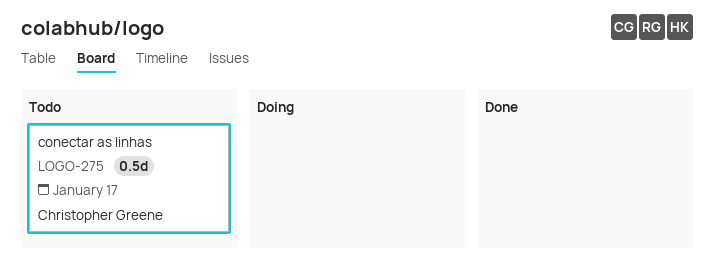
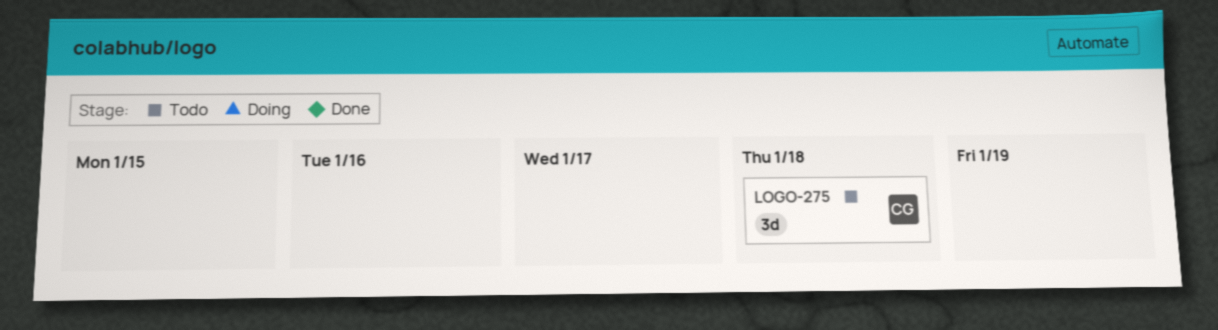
LOGO-275, estimate: 0.5d -> 3d
LOGO-275, due: Jan 17 -> Jan 18

